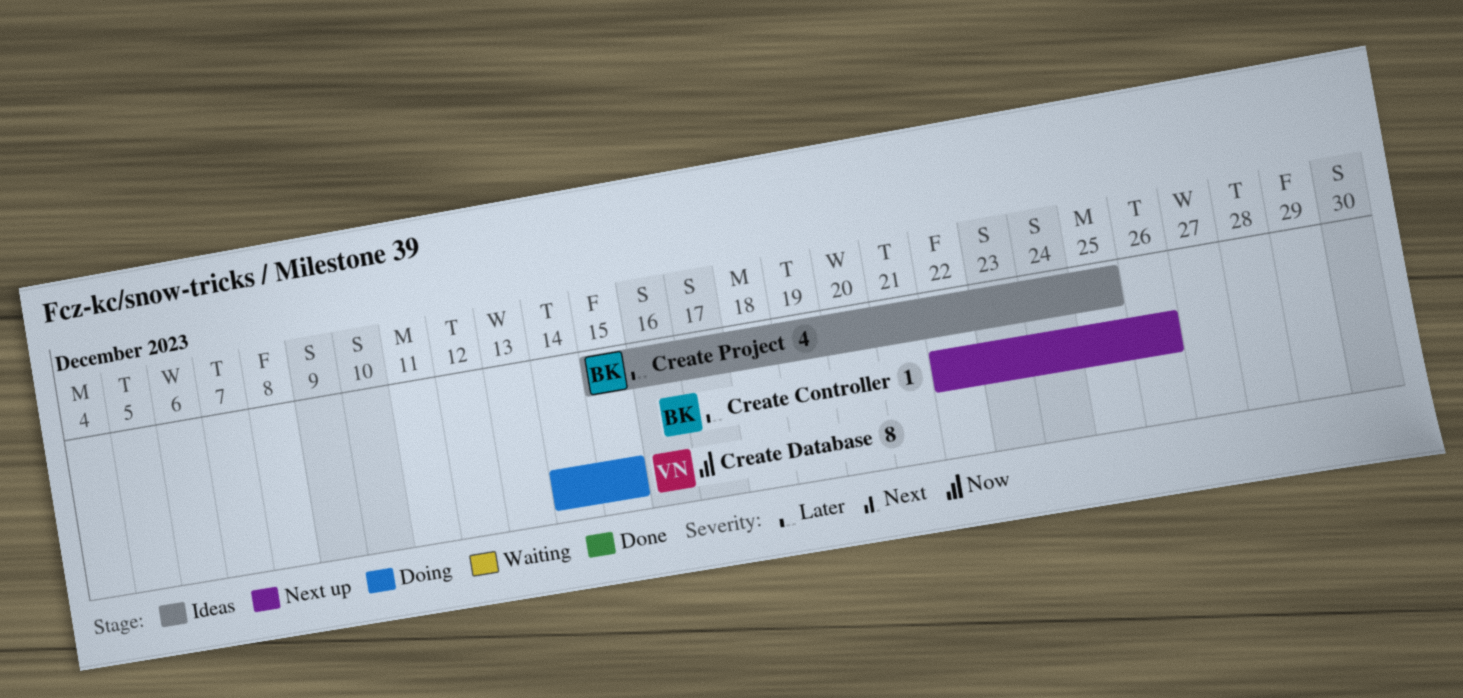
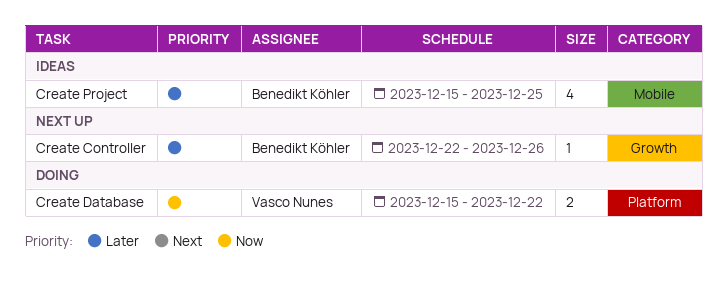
Create Database, estimate: 8 -> 2
Create Database, start: Dec 14 -> Dec 15
Create Database, due: Dec 15 -> Dec 22

